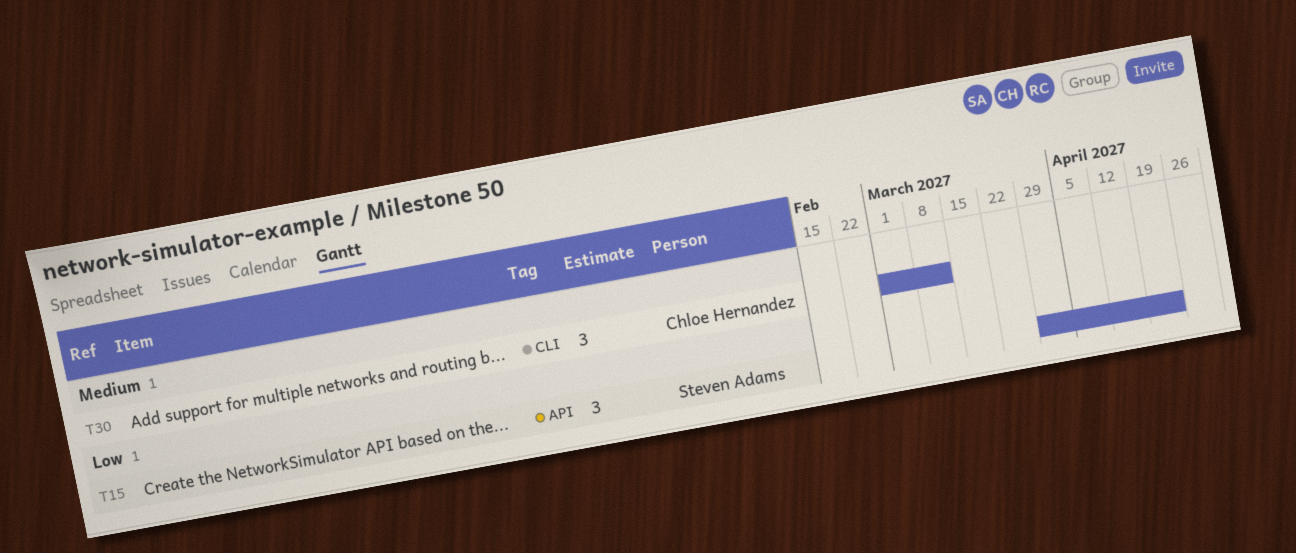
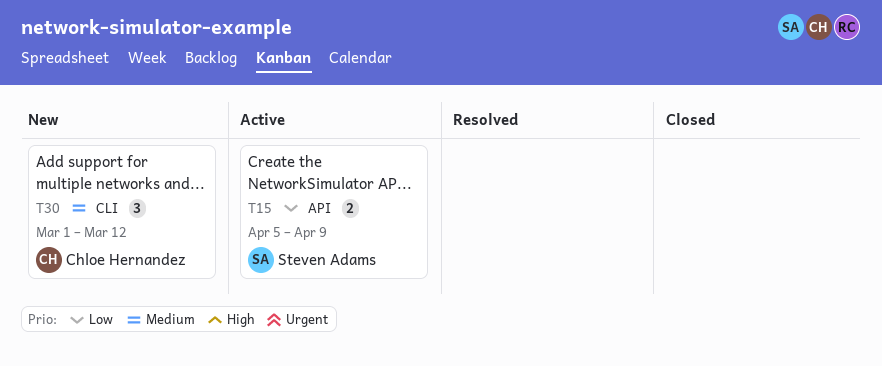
T15, estimate: 3 -> 2
T15, start: Mar 29 -> Apr 5
T15, due: Apr 23 -> Apr 9

